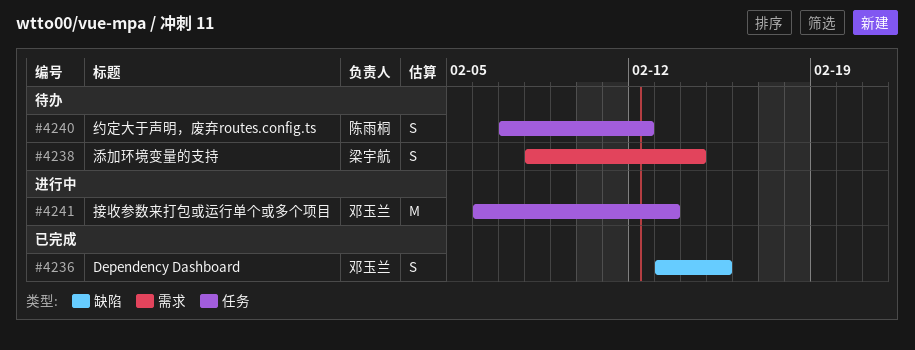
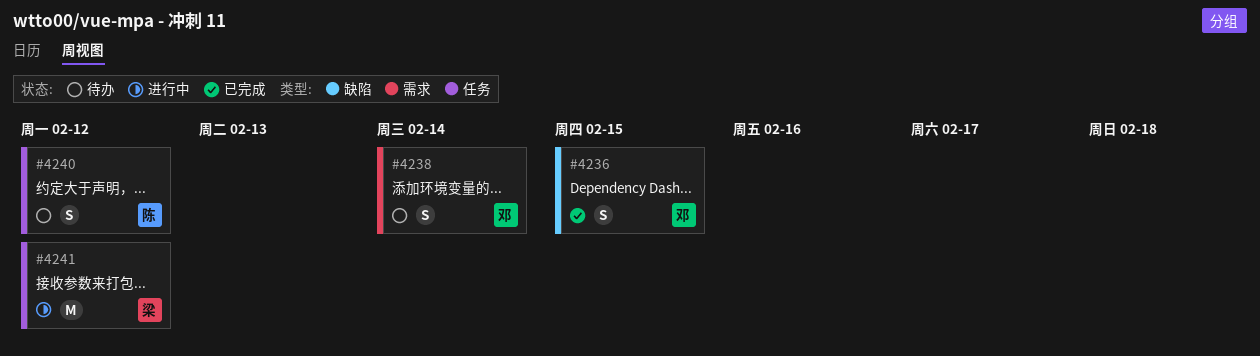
#4238, owner: 梁宇航 -> 邓玉兰
#4241, owner: 邓玉兰 -> 梁宇航
#4241, due: Feb 13 -> Feb 12

